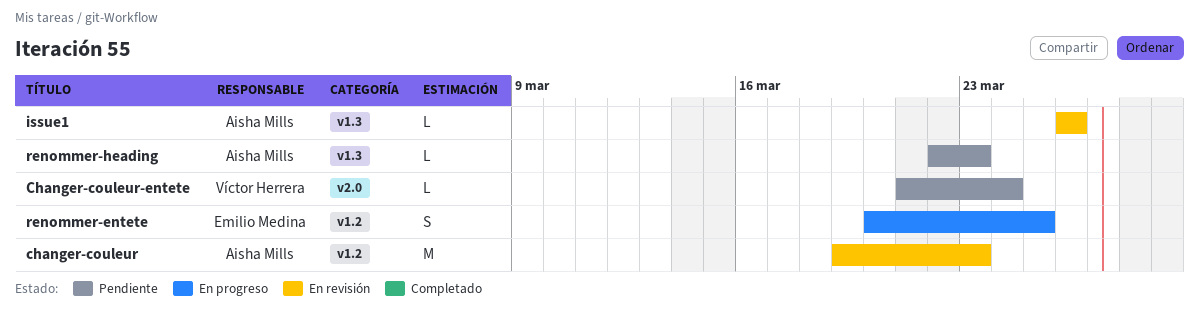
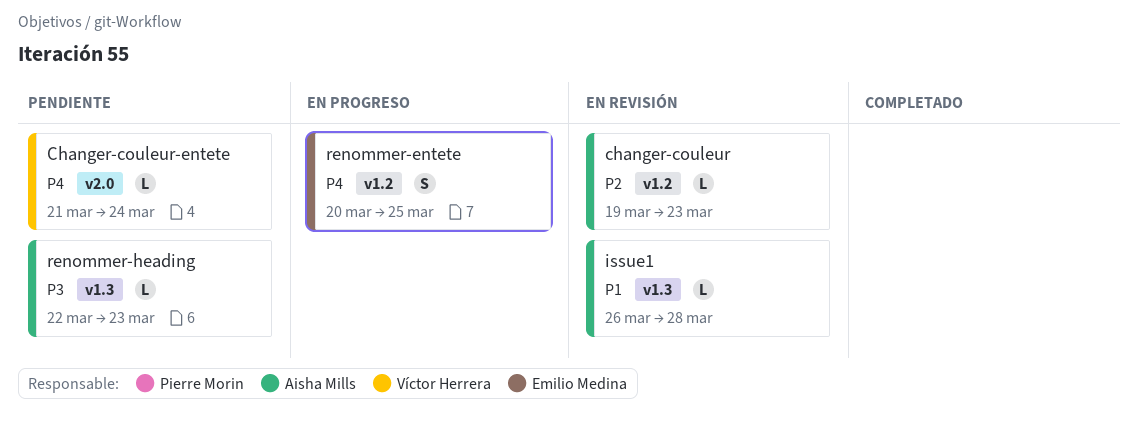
changer-couleur, estimate: M -> L
issue1, due: Mar 26 -> Mar 28

